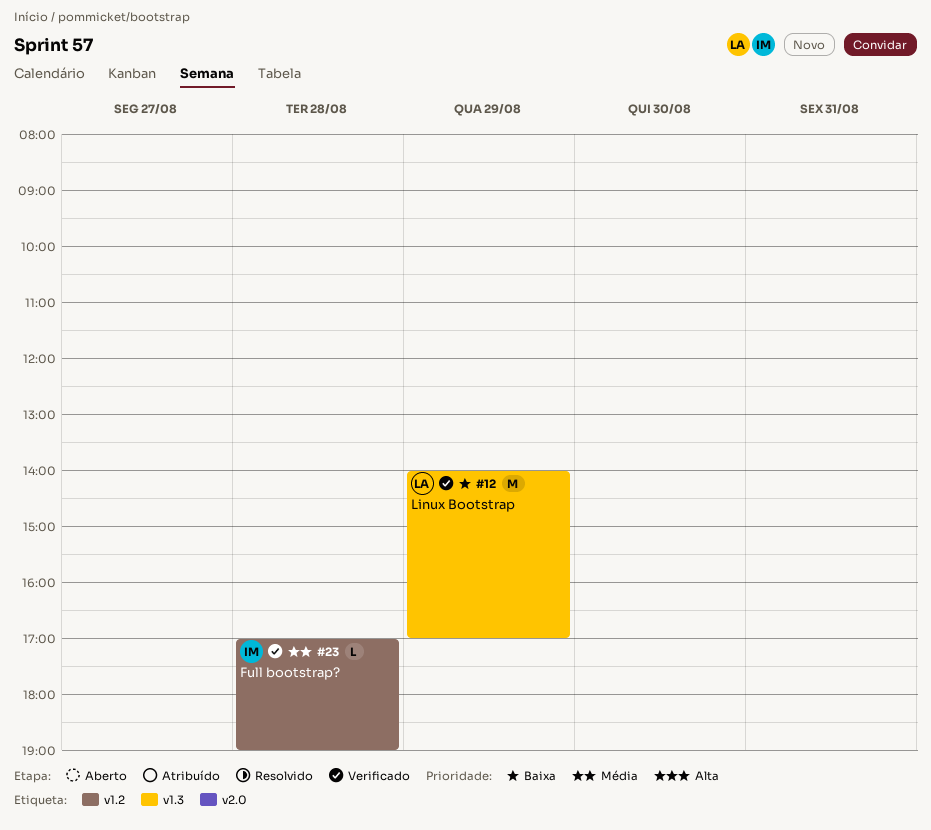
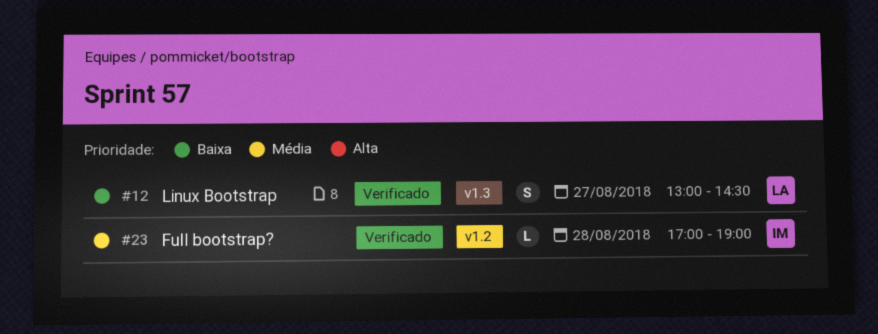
#12, estimate: M -> S
#12, day: Aug 29 -> Aug 27
#12, begins: 14:00 -> 13:00
#12, ends: 17:00 -> 14:30

